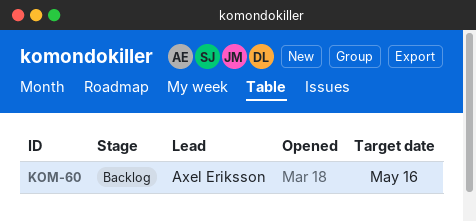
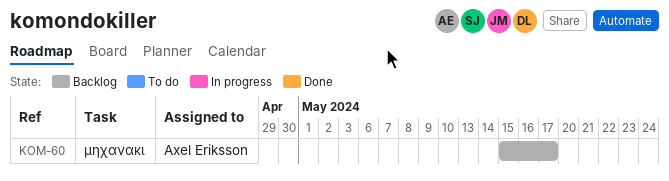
KOM-60, due: May 16 -> May 17

